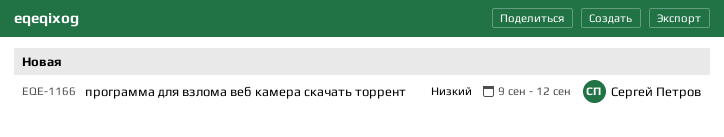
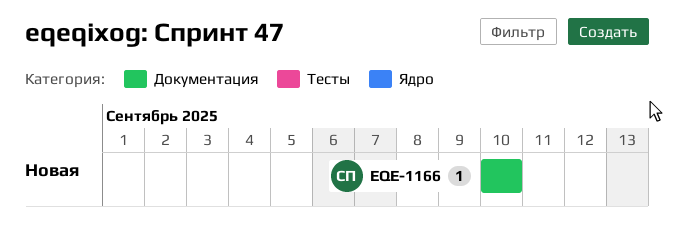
EQE-1166, start: Sep 9 -> Sep 10
EQE-1166, due: Sep 12 -> Sep 10

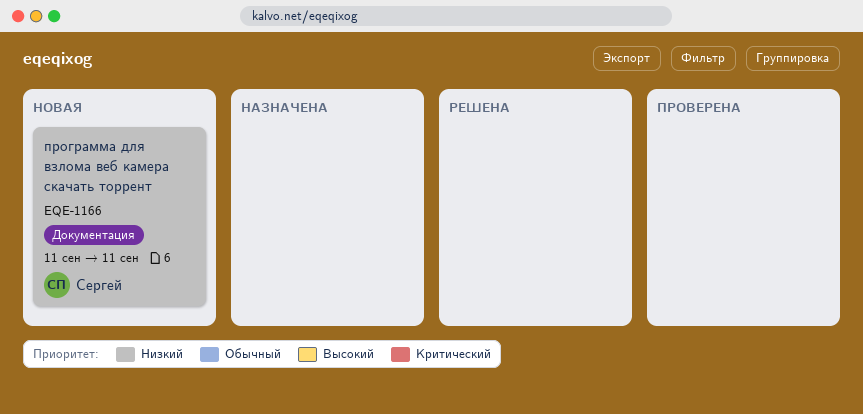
EQE-1166, start: Sep 10 -> Sep 11
EQE-1166, due: Sep 10 -> Sep 11

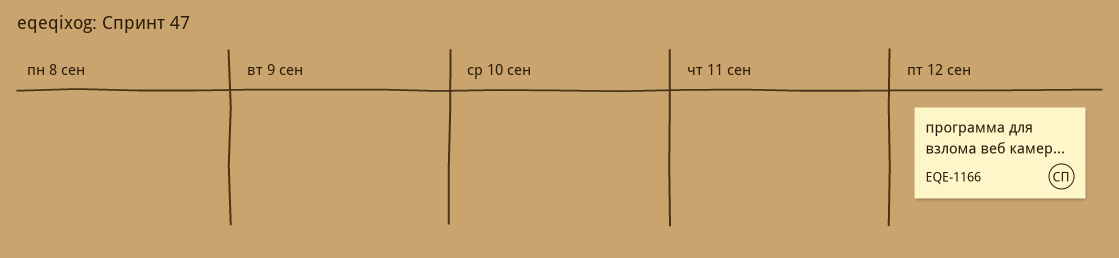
EQE-1166, due: Sep 11 -> Sep 12

